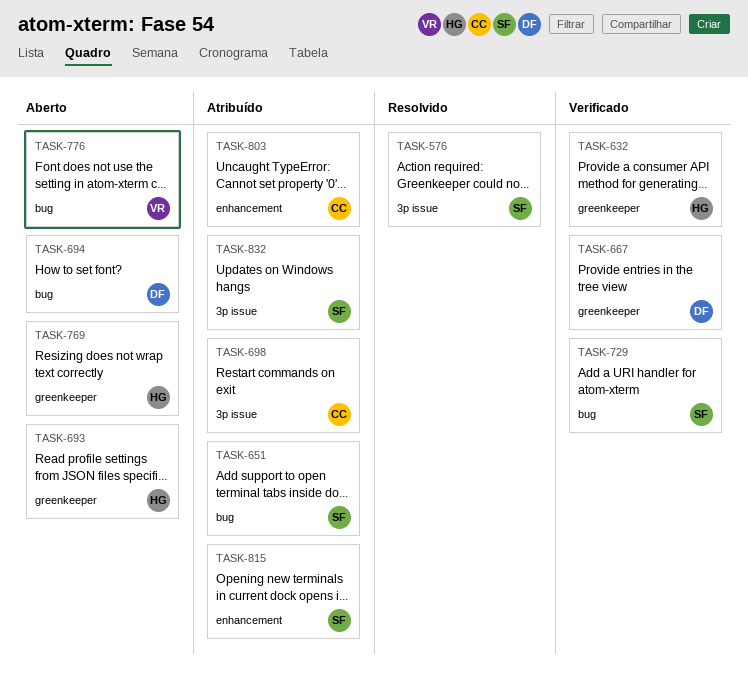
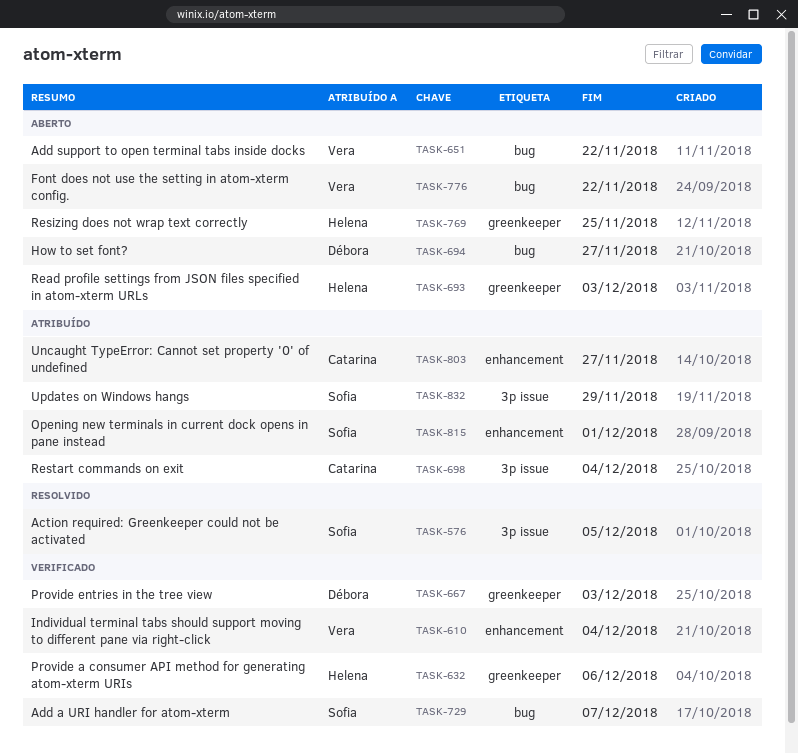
TASK-610: none -> present
TASK-651, status: Atribuído -> Aberto
TASK-651, owner: Sofia -> Vera

